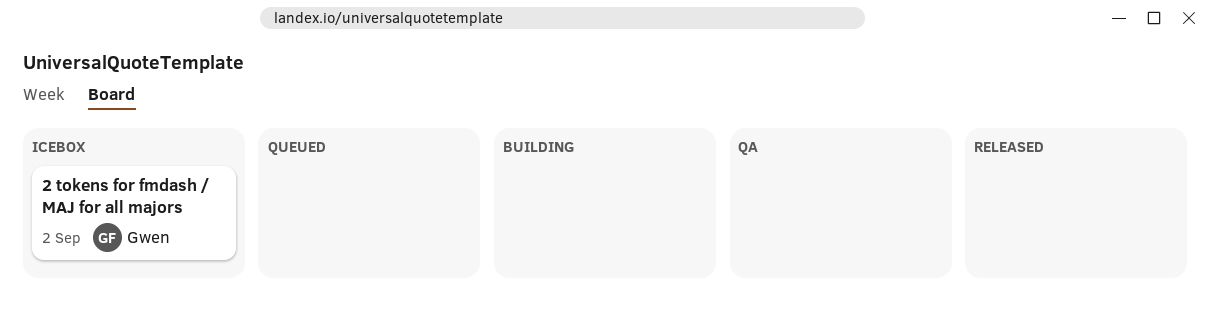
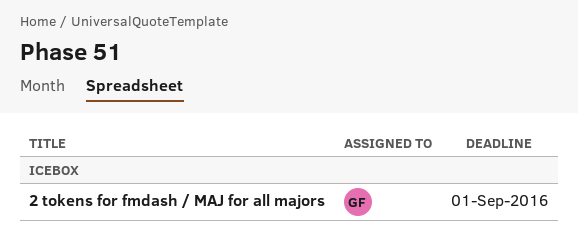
2 tokens for fmdash / MAJ for all majors, due: Sep 2 -> Sep 1

